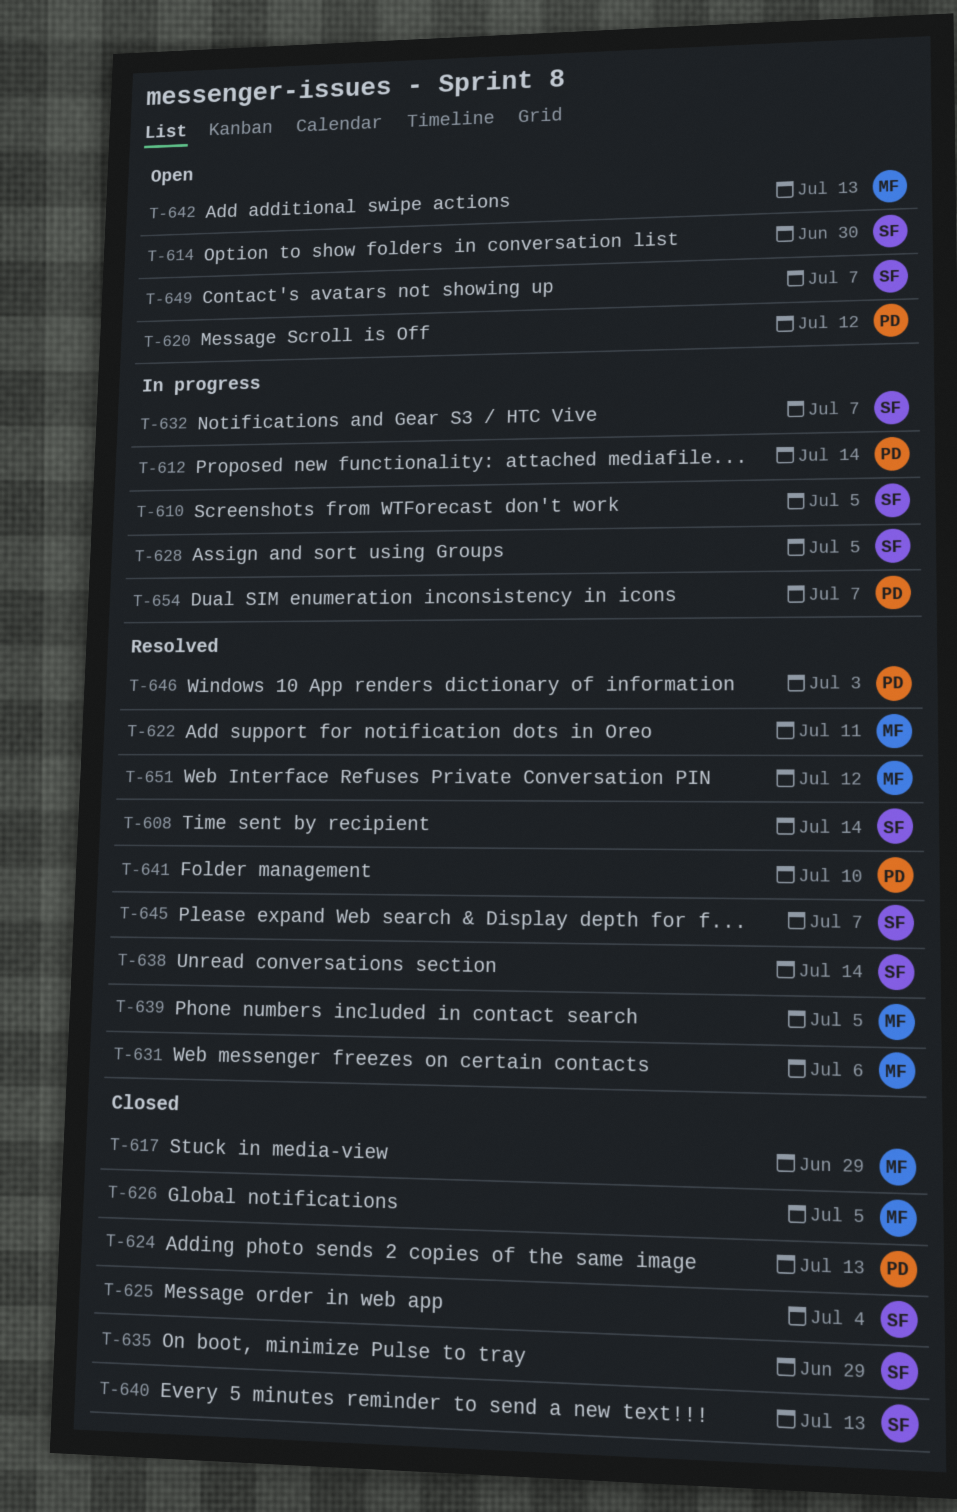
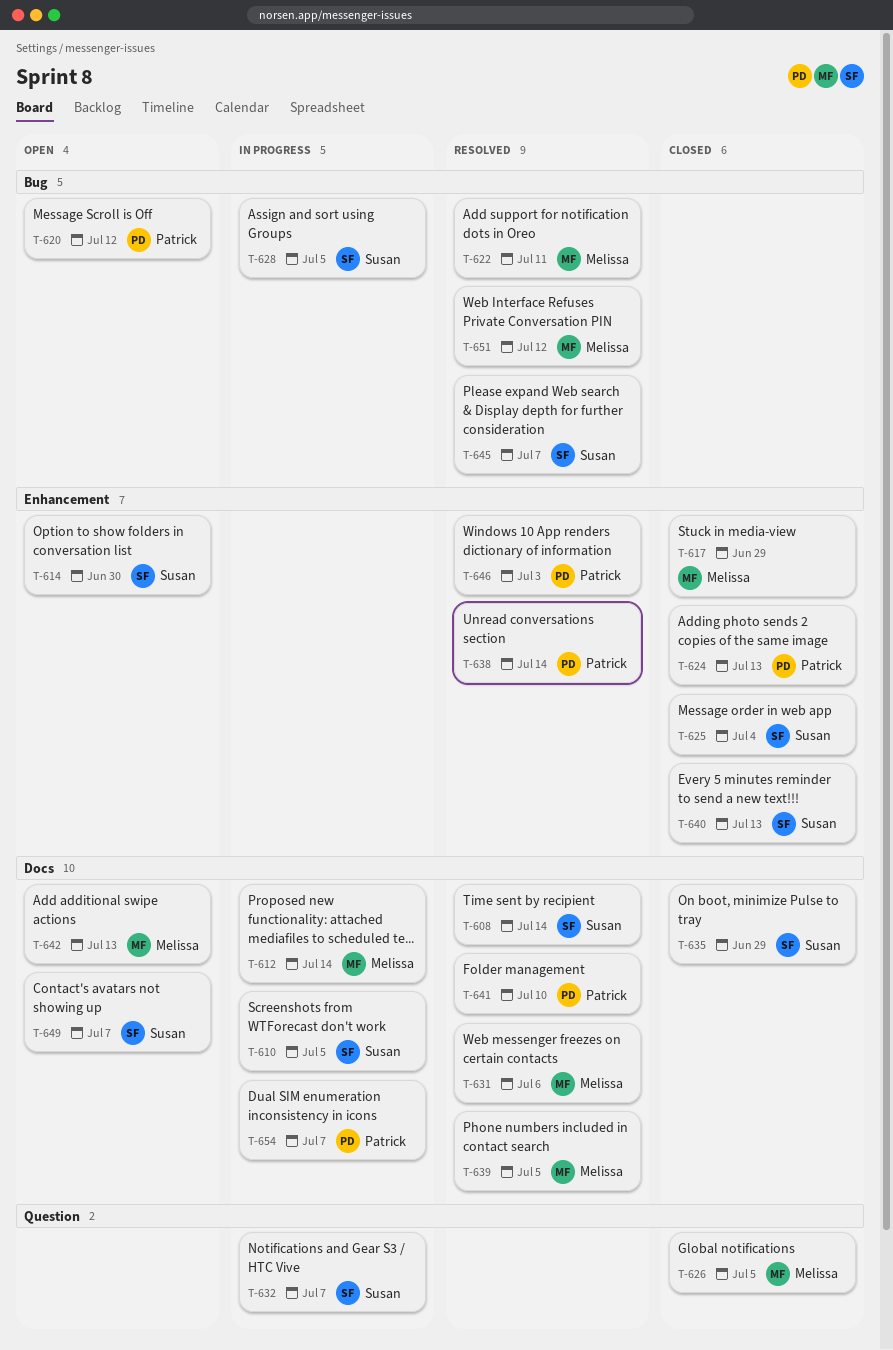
T-612, owner: Patrick -> Melissa
T-638, owner: Susan -> Patrick

